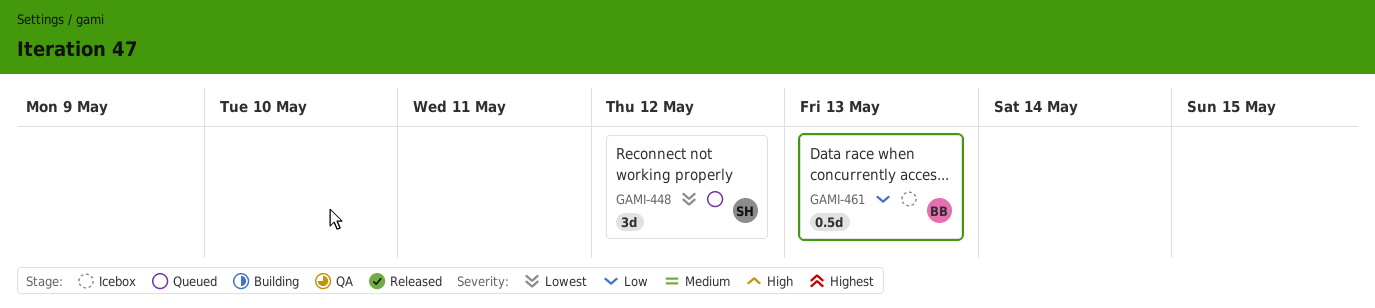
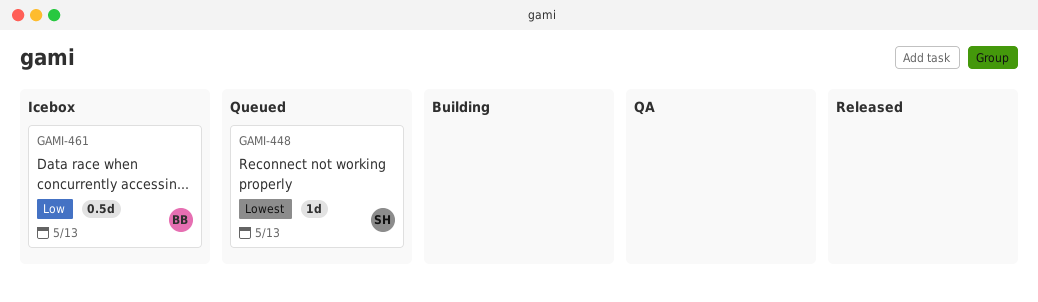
GAMI-448, estimate: 3d -> 1d
GAMI-448, due: May 12 -> May 13

